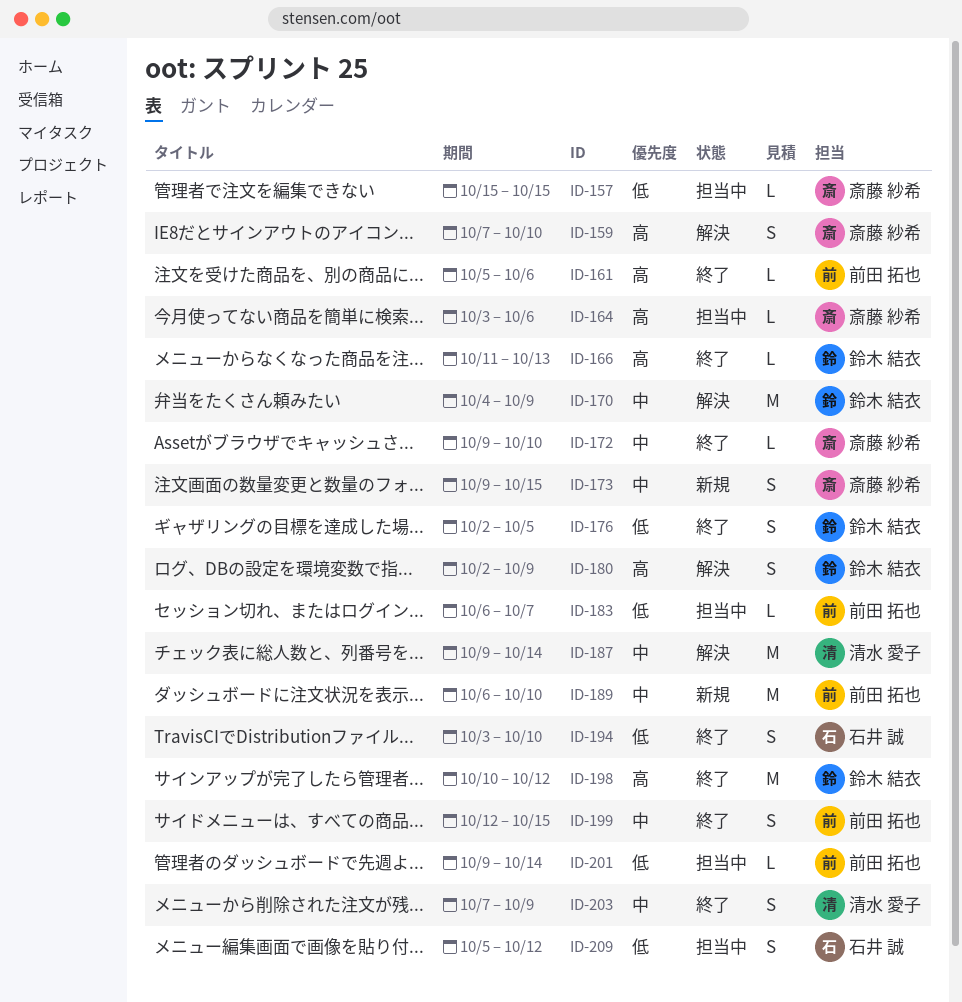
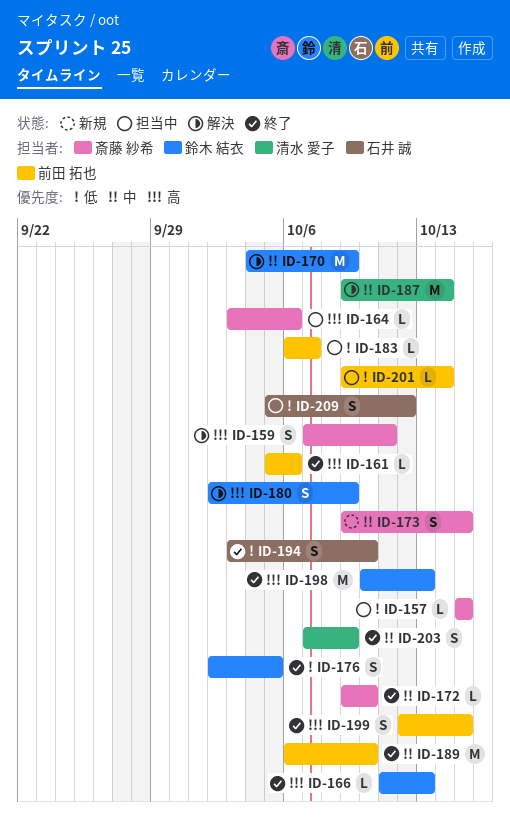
ID-159, due: Oct 10 -> Oct 11
ID-189, status: 新規 -> 終了
ID-198, due: Oct 12 -> Oct 13
ID-199, priority: 中 -> 高

